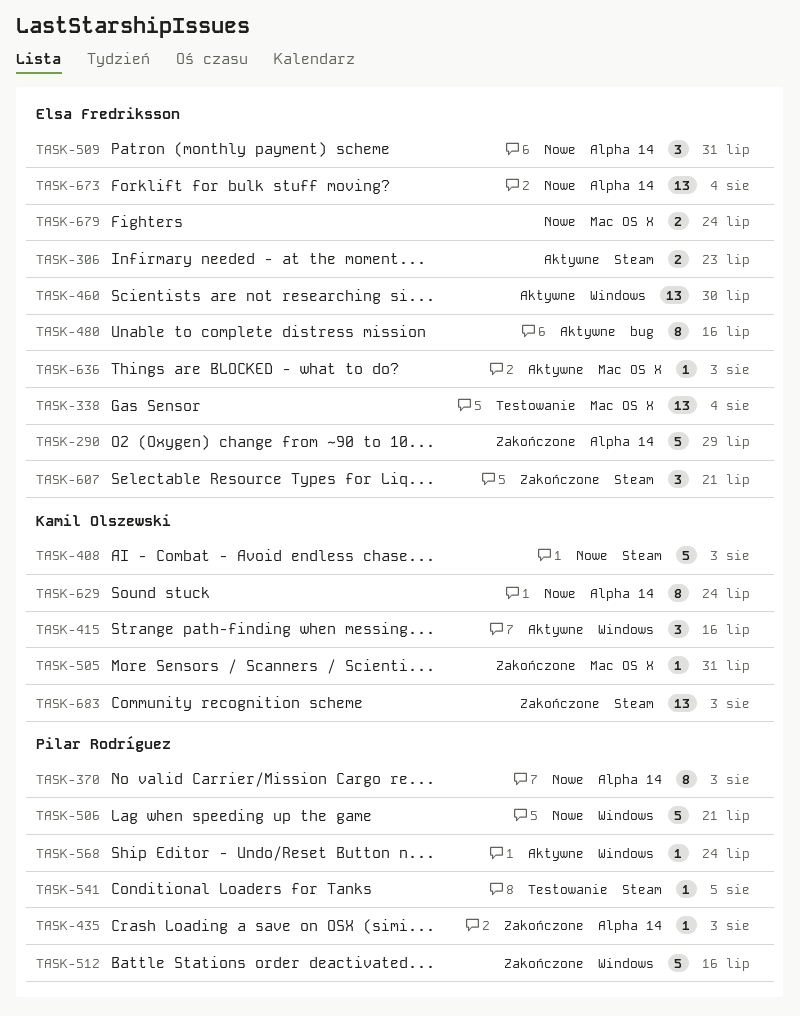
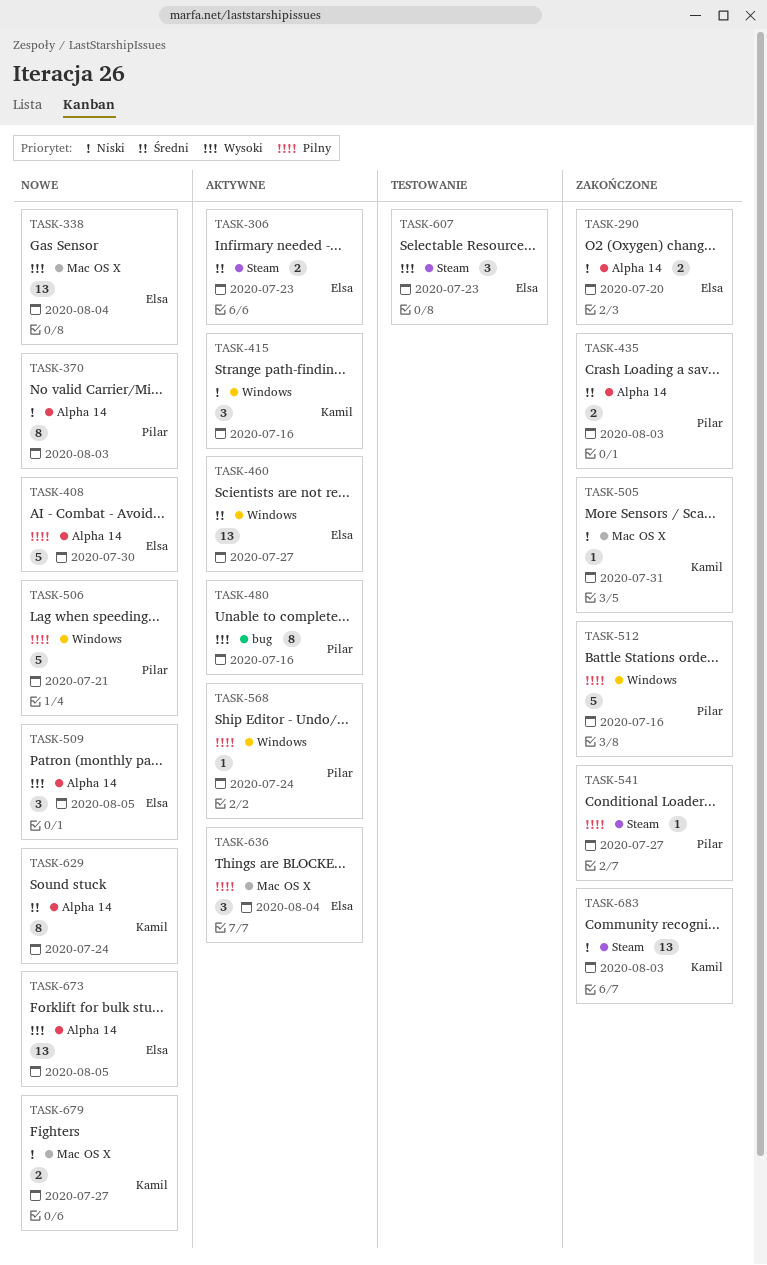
TASK-290, estimate: 5 -> 2
TASK-290, due: Jul 29 -> Jul 20
TASK-338, status: Testowanie -> Nowe
TASK-408, owner: Kamil Olszewski -> Elsa Fredriksson
TASK-408, label: Steam -> Alpha 14
TASK-408, due: Aug 3 -> Jul 30
TASK-435, estimate: 1 -> 2
TASK-460, due: Jul 30 -> Jul 27
TASK-480, owner: Elsa Fredriksson -> Pilar Rodríguez
TASK-509, due: Jul 31 -> Aug 5
TASK-541, status: Testowanie -> Zakończone
TASK-541, due: Aug 5 -> Jul 27
TASK-607, status: Zakończone -> Testowanie
TASK-607, due: Jul 21 -> Jul 23
TASK-636, estimate: 1 -> 3
TASK-636, due: Aug 3 -> Aug 4
TASK-673, due: Aug 4 -> Aug 5
TASK-679, owner: Elsa Fredriksson -> Kamil Olszewski
TASK-679, due: Jul 24 -> Jul 27

